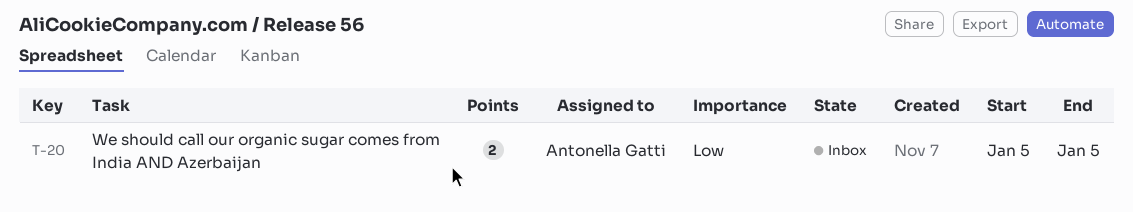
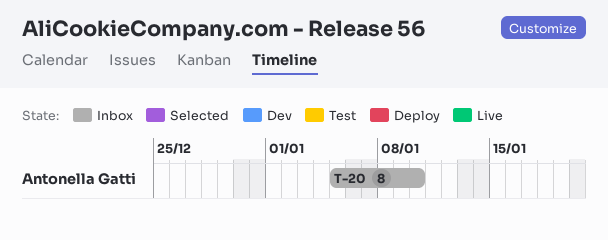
T-20, estimate: 2 -> 8
T-20, due: Jan 5 -> Jan 10

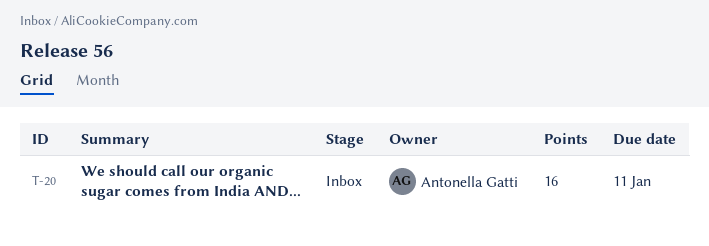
T-20, estimate: 8 -> 16
T-20, due: Jan 10 -> Jan 11

